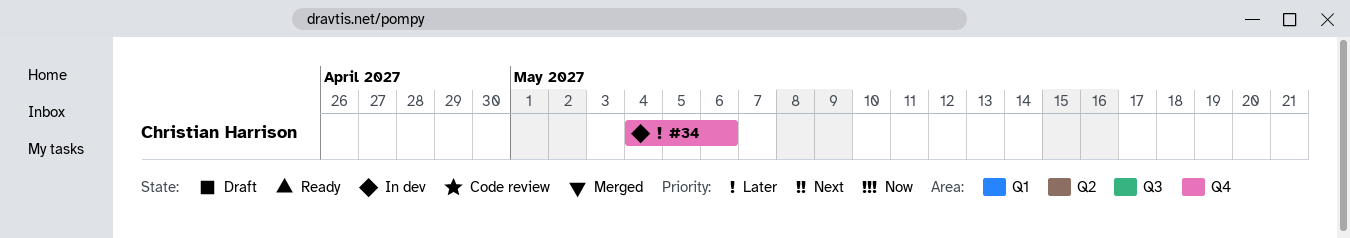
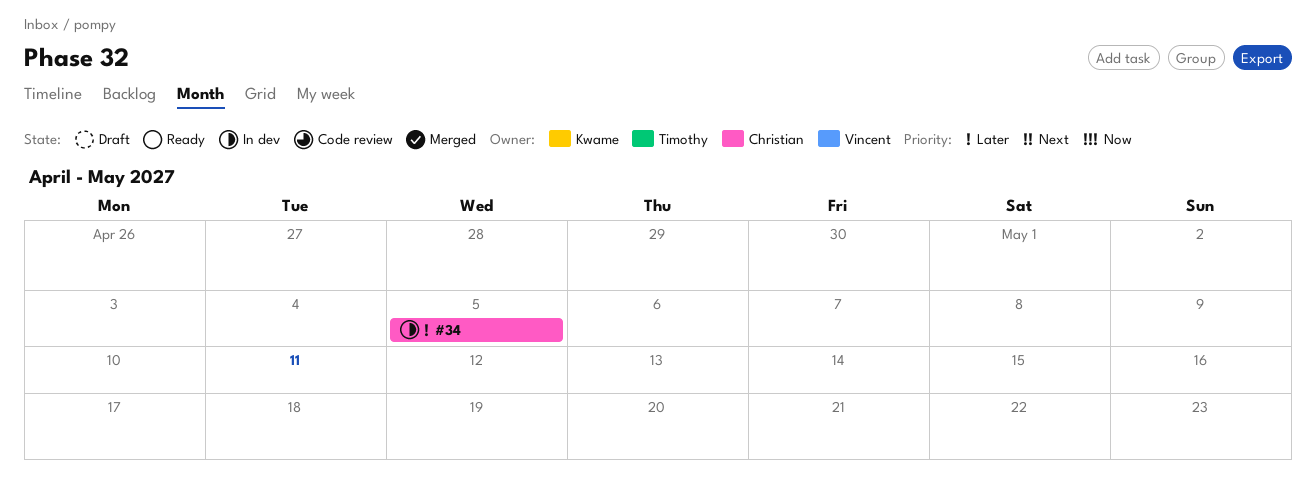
#34, start: May 4 -> May 5
#34, due: May 6 -> May 5

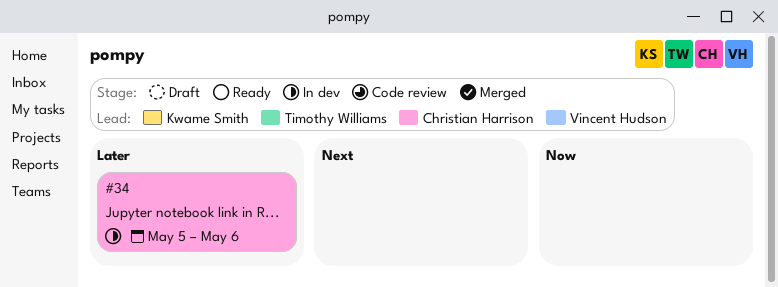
#34, due: May 5 -> May 6

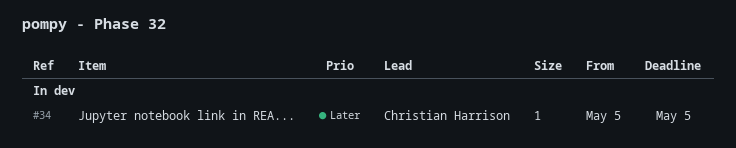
#34, due: May 6 -> May 5

